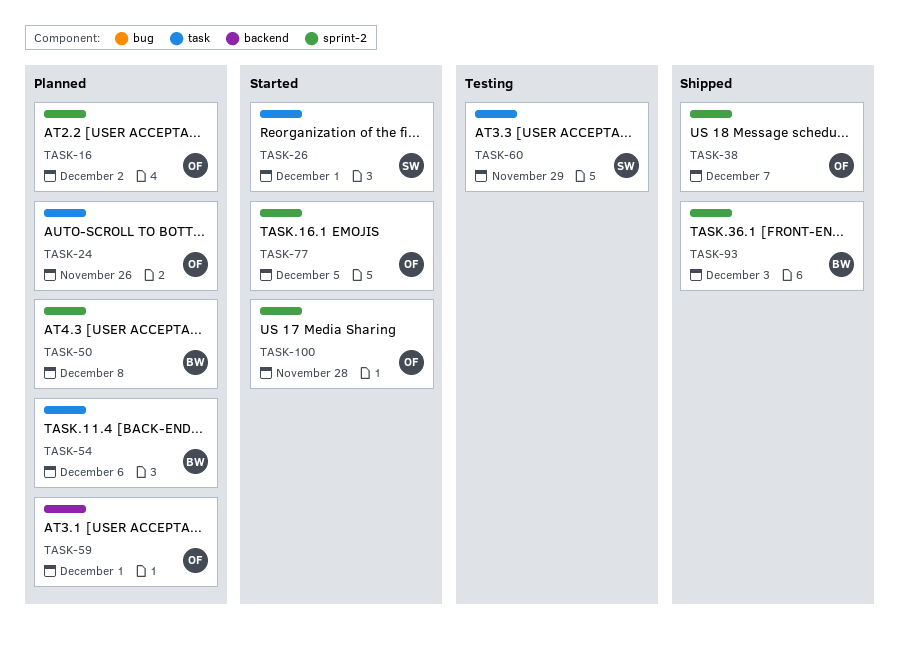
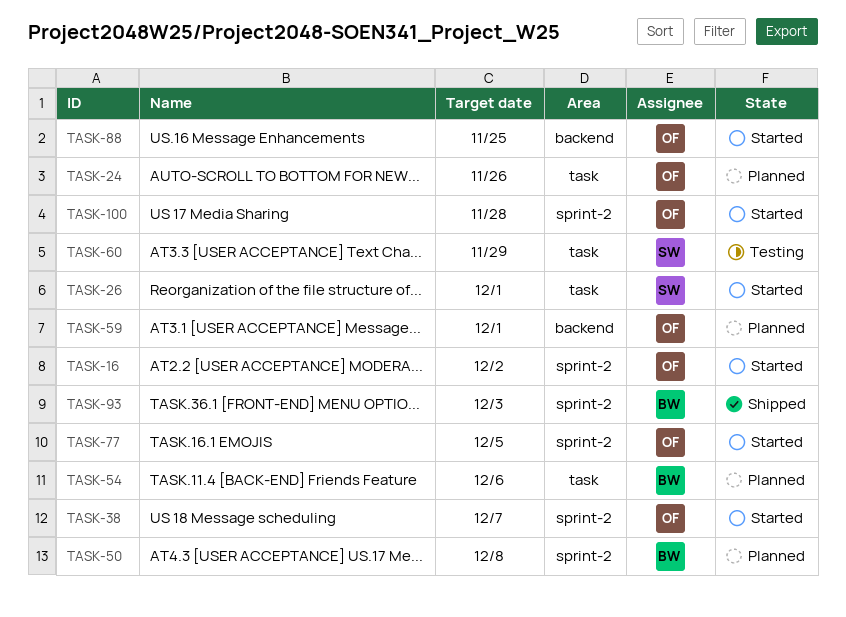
TASK-16, status: Planned -> Started
TASK-38, status: Shipped -> Started
TASK-88: none -> present

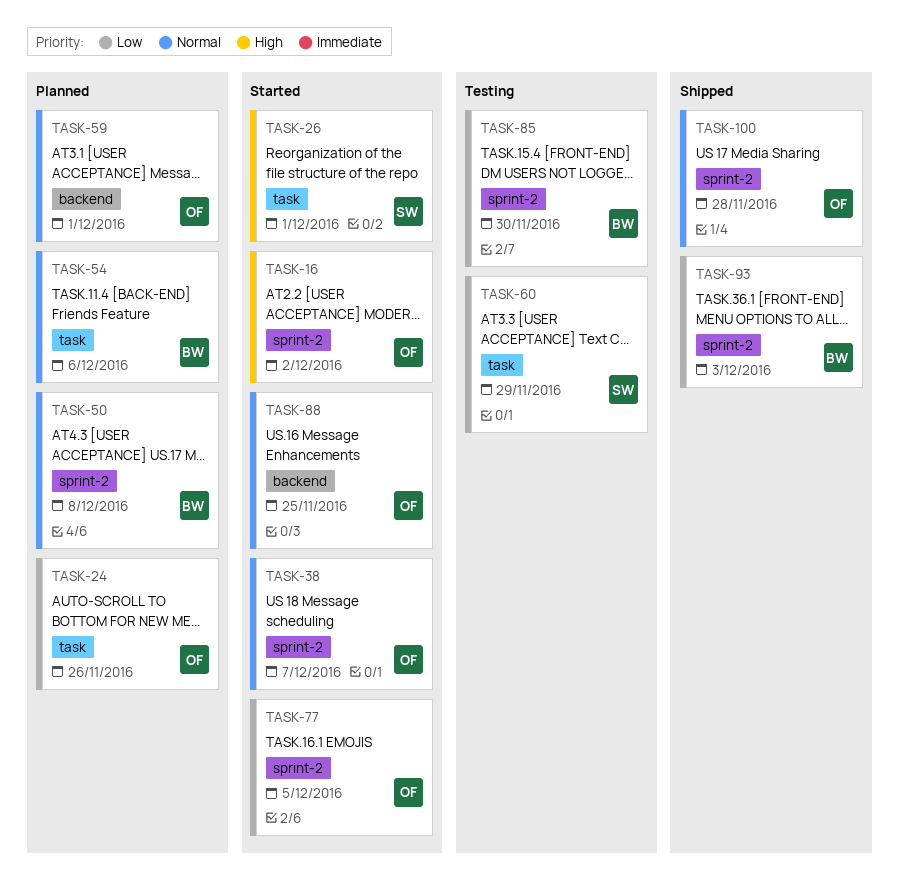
TASK-85: none -> present
TASK-100, status: Started -> Shipped

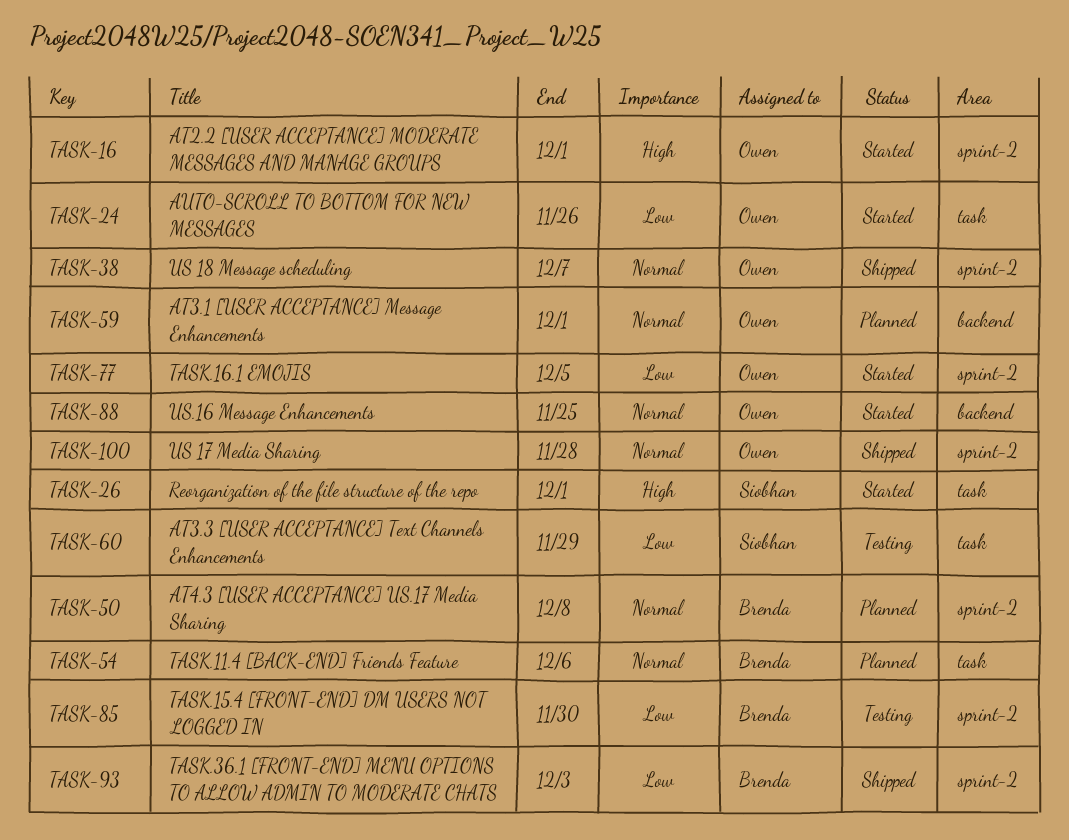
TASK-16, due: Dec 2 -> Dec 1
TASK-24, status: Planned -> Started
TASK-38, status: Started -> Shipped

